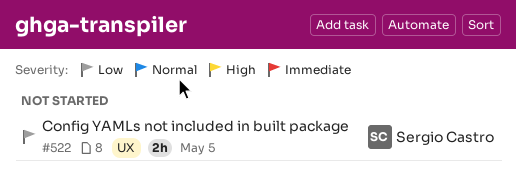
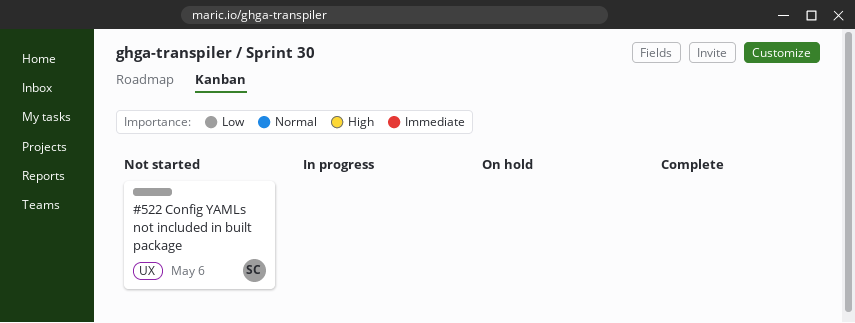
#522, due: May 5 -> May 6

